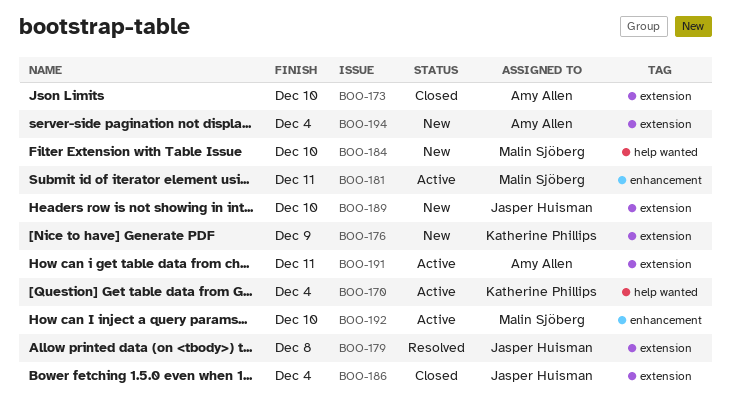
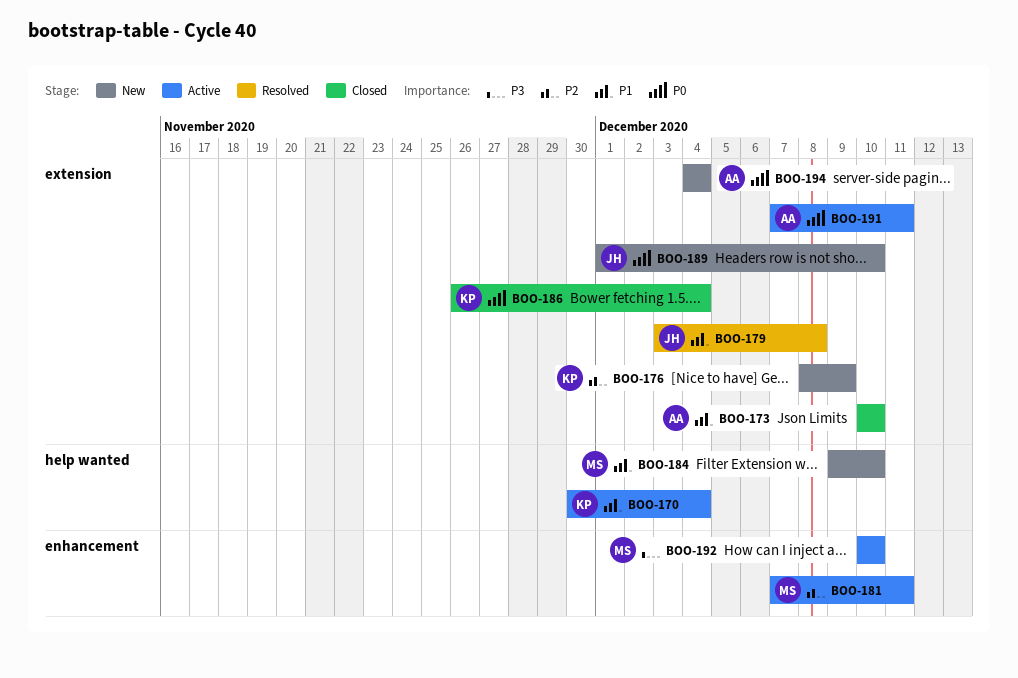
BOO-186, owner: Jasper Huisman -> Katherine Phillips

